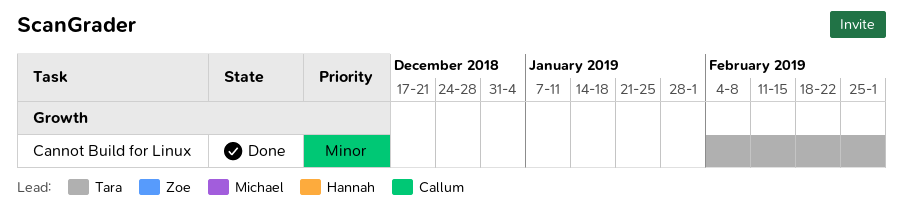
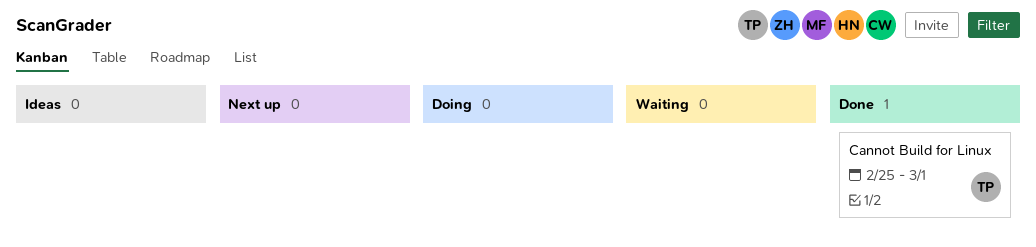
Cannot Build for Linux, start: Feb 4 -> Feb 25

